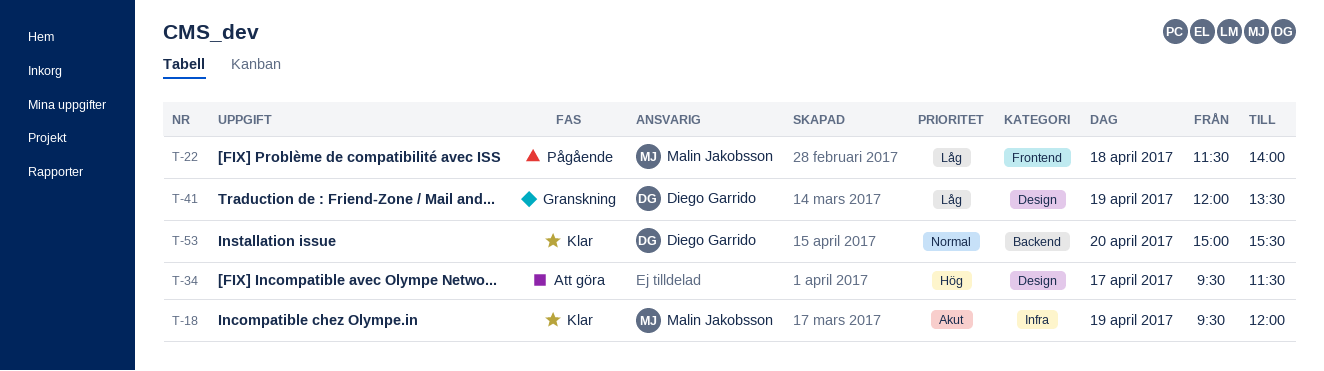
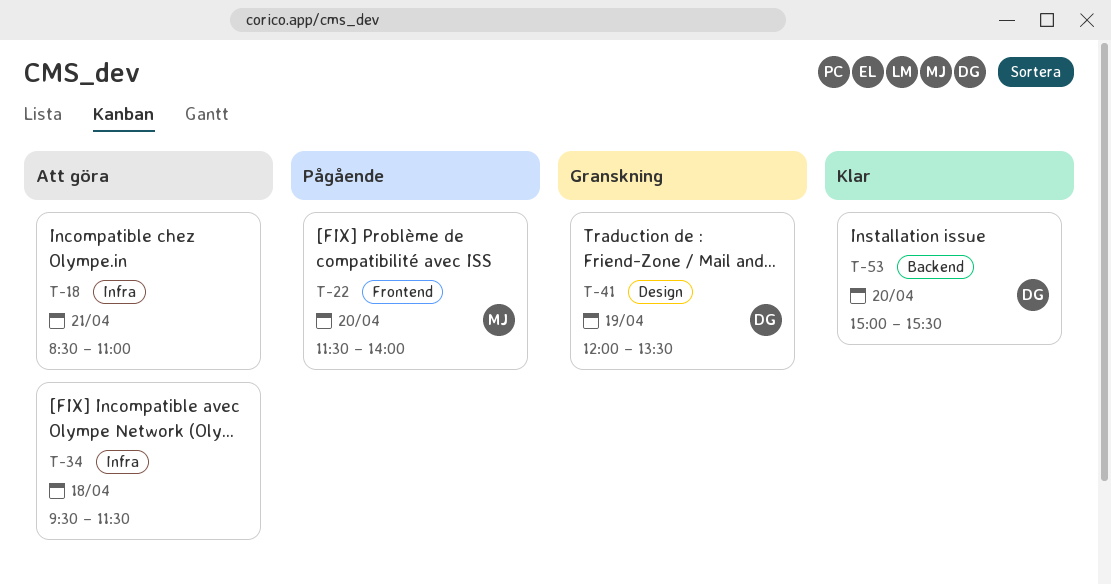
T-18, status: Klar -> Att göra
T-18, owner: Malin Jakobsson -> none
T-18, day: Apr 19 -> Apr 21
T-18, begins: 09:30 -> 08:30
T-18, ends: 12:00 -> 11:00
T-22, day: Apr 18 -> Apr 20
T-34, label: Design -> Infra
T-34, day: Apr 17 -> Apr 18

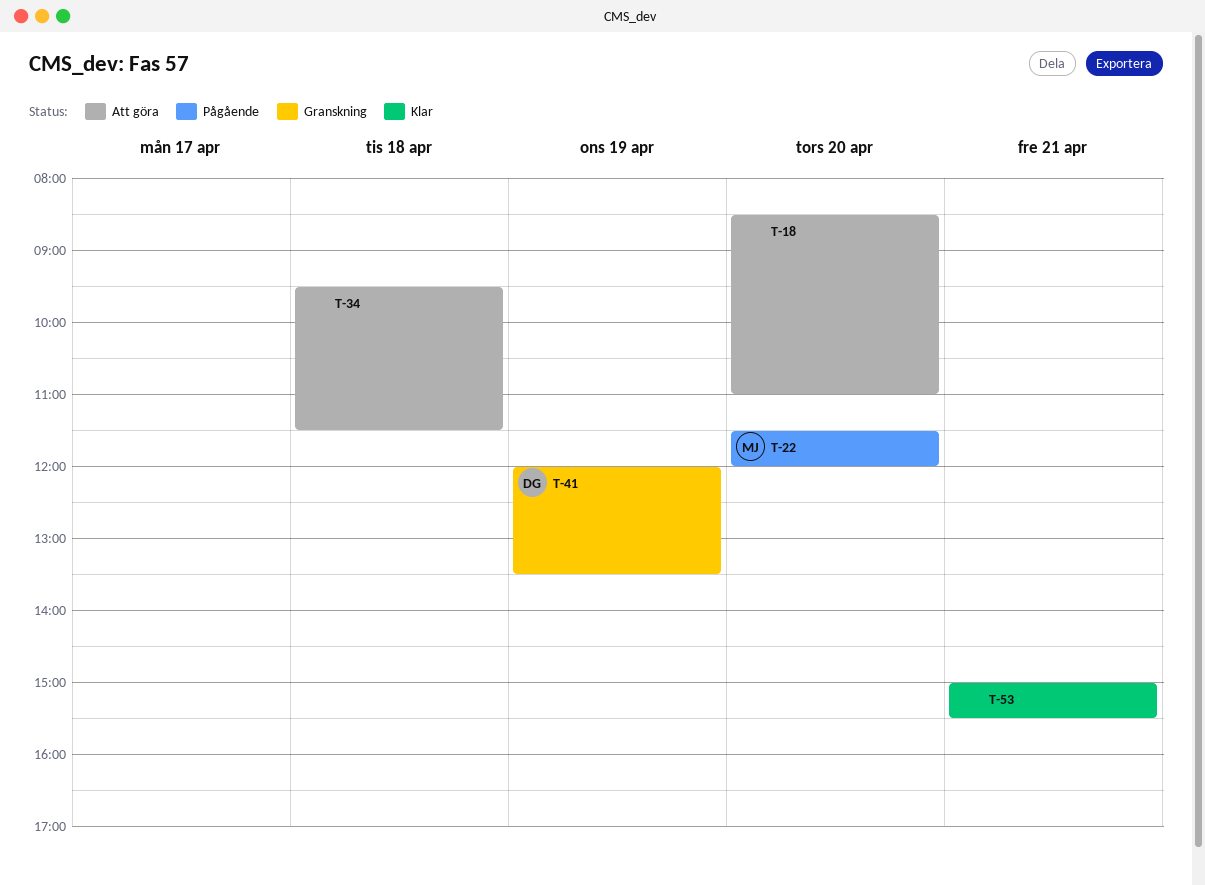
T-18, day: Apr 21 -> Apr 20
T-22, ends: 14:00 -> 12:00
T-53, owner: DG -> none
T-53, day: Apr 20 -> Apr 21

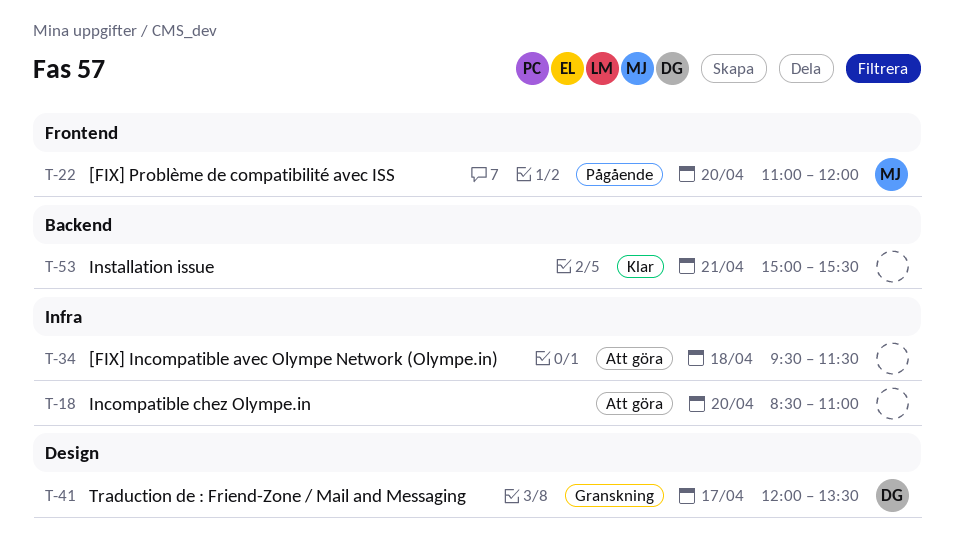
T-22, begins: 11:30 -> 11:00
T-41, day: Apr 19 -> Apr 17

